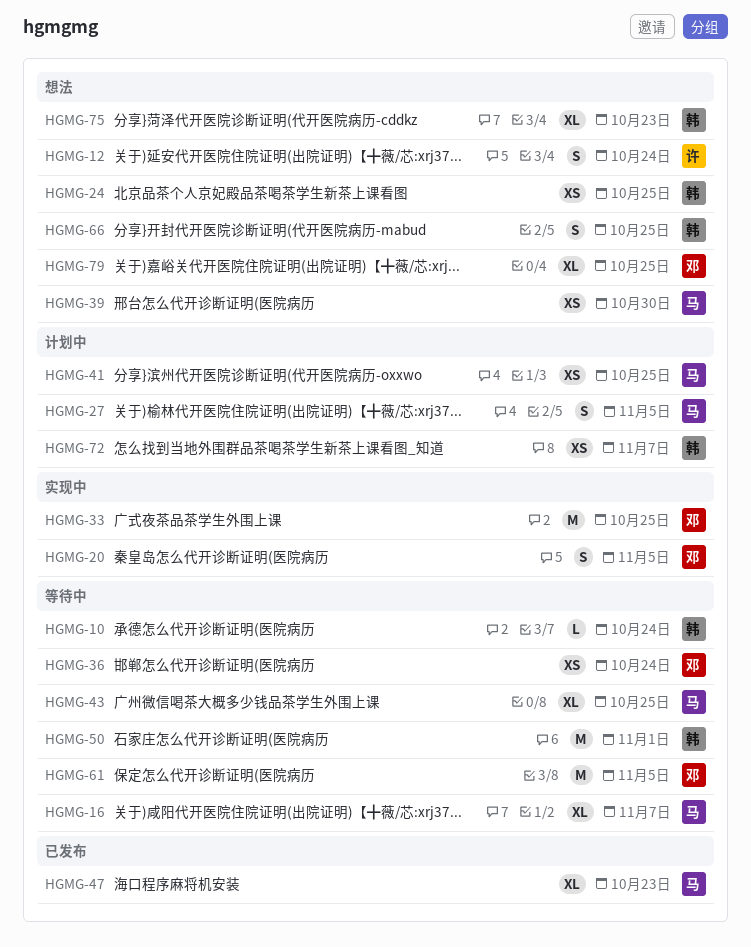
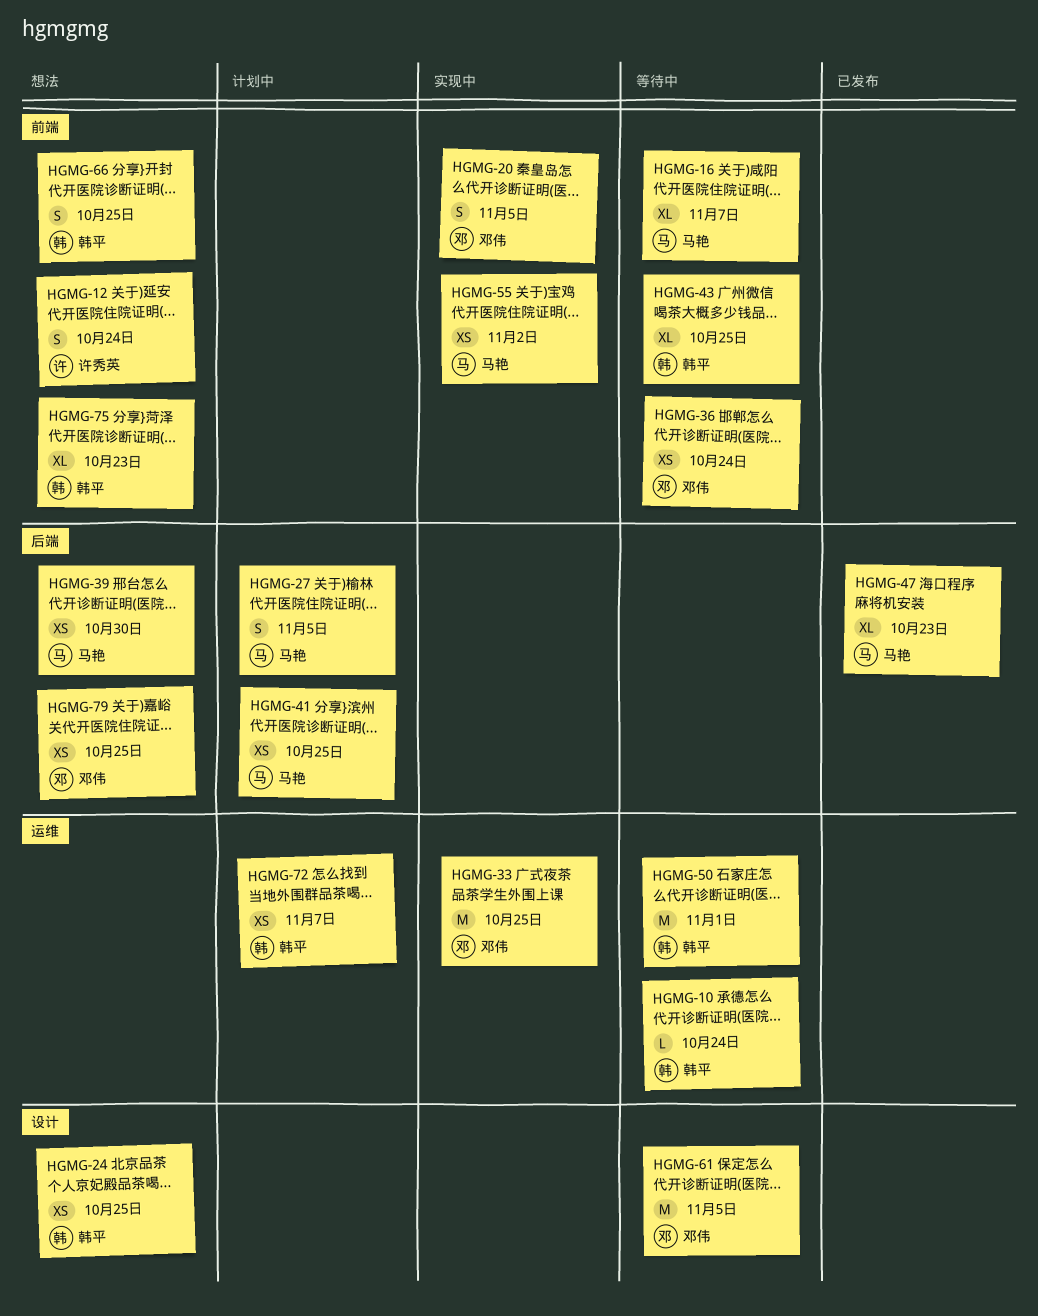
HGMG-43, owner: 马艳 -> 韩平
HGMG-55: none -> present
HGMG-79, estimate: XL -> XS

